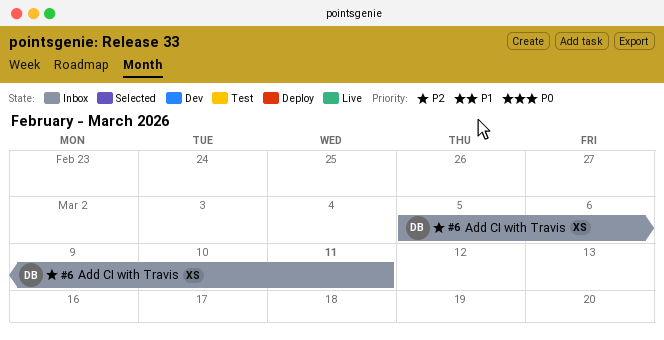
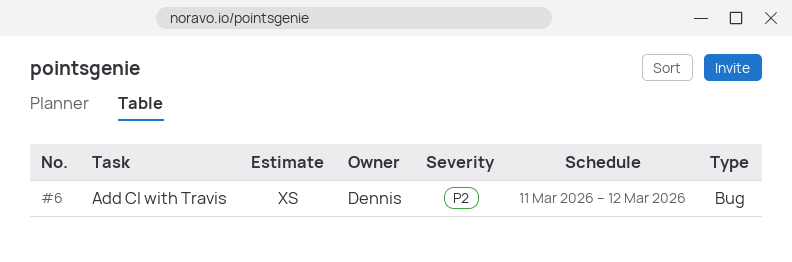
#6, start: Mar 5 -> Mar 11
#6, due: Mar 11 -> Mar 12

